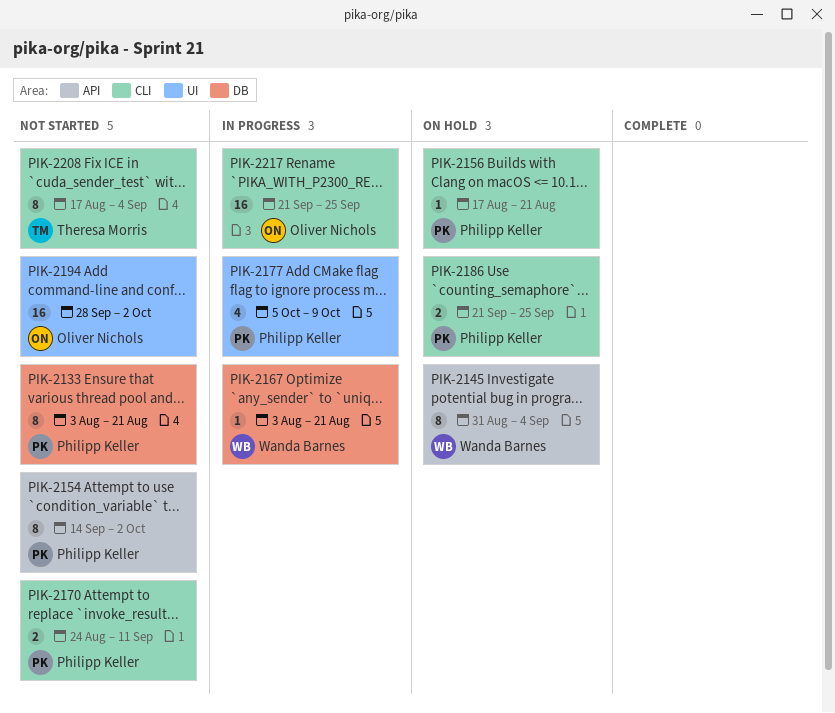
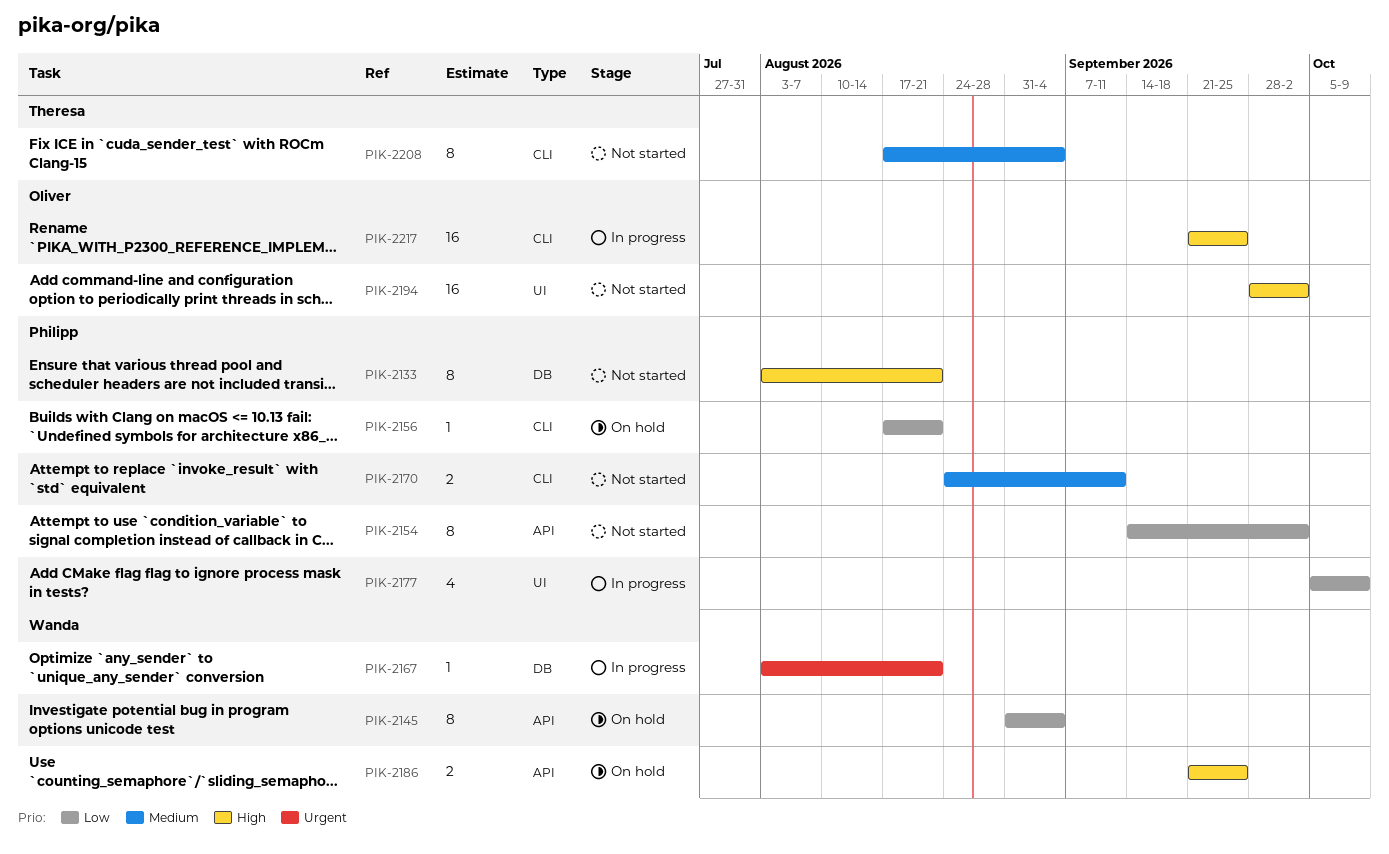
PIK-2186, owner: Philipp Keller -> Wanda Barnes
PIK-2186, label: CLI -> API

